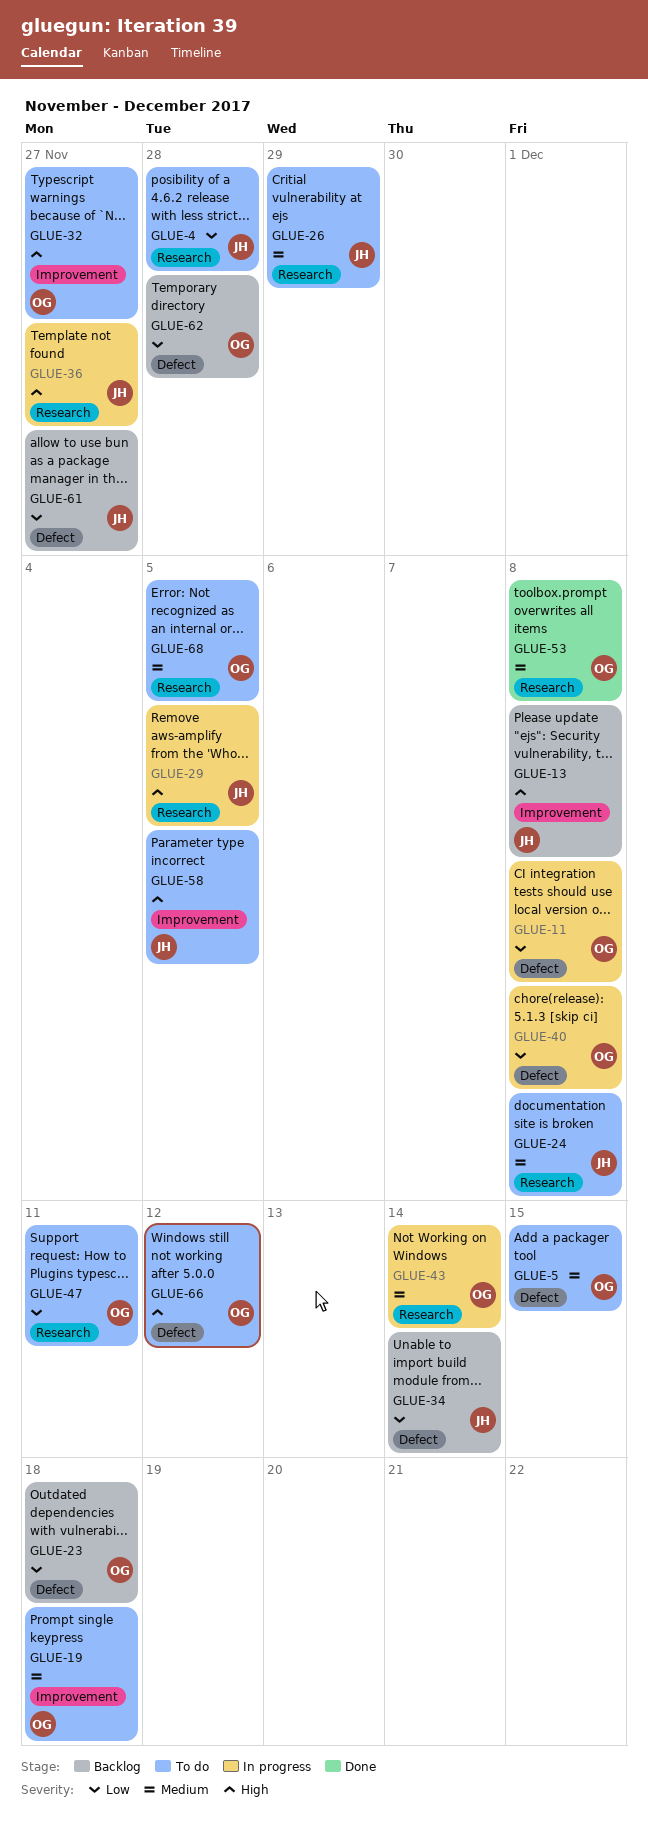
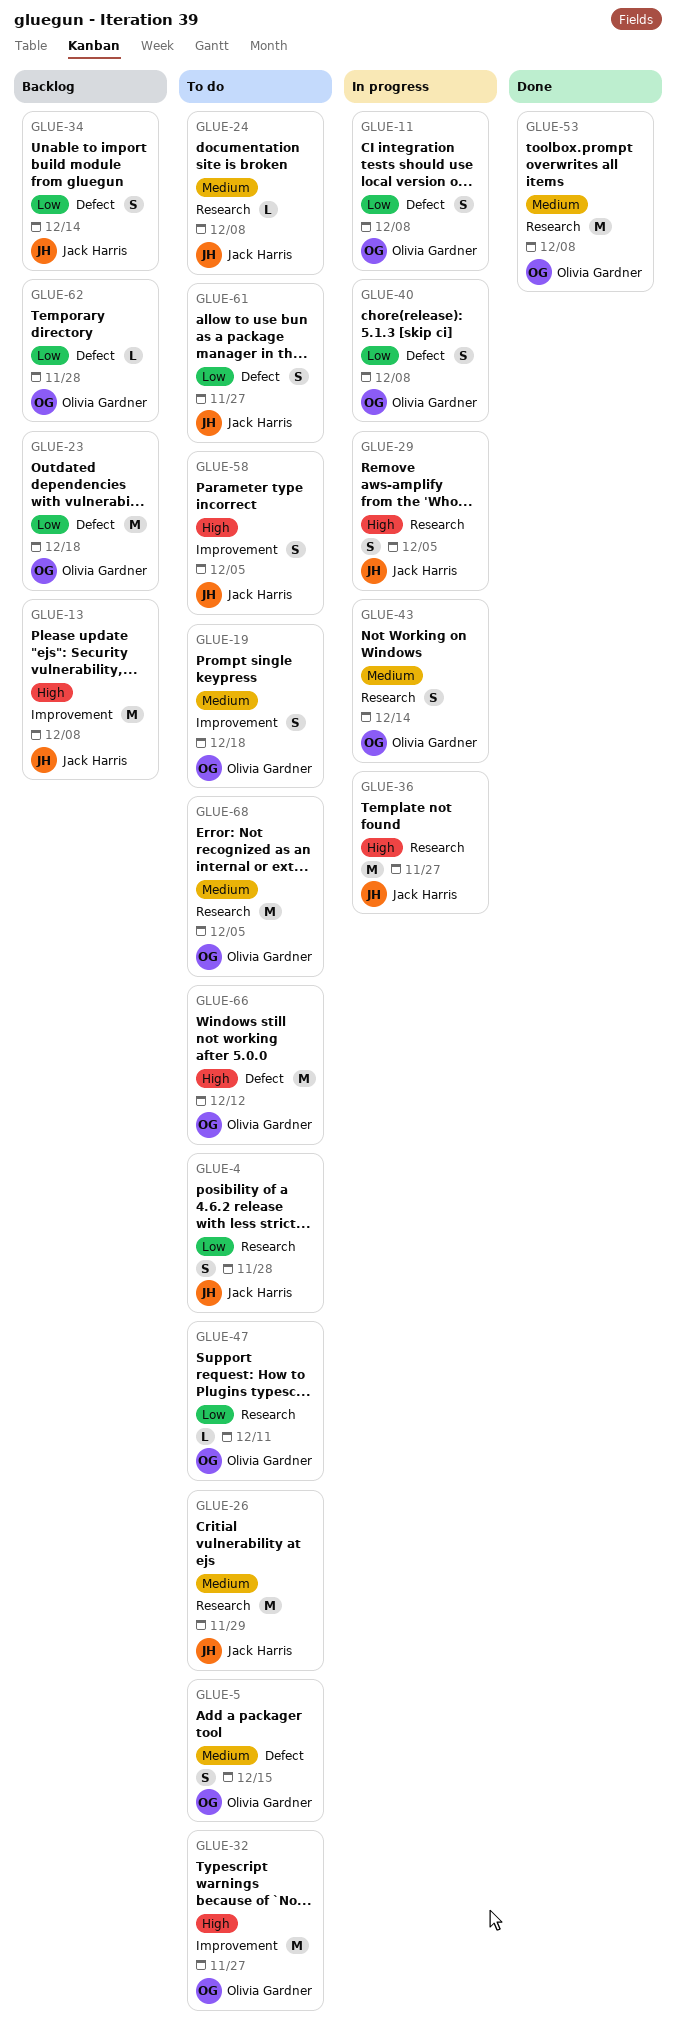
GLUE-61, status: Backlog -> To do

